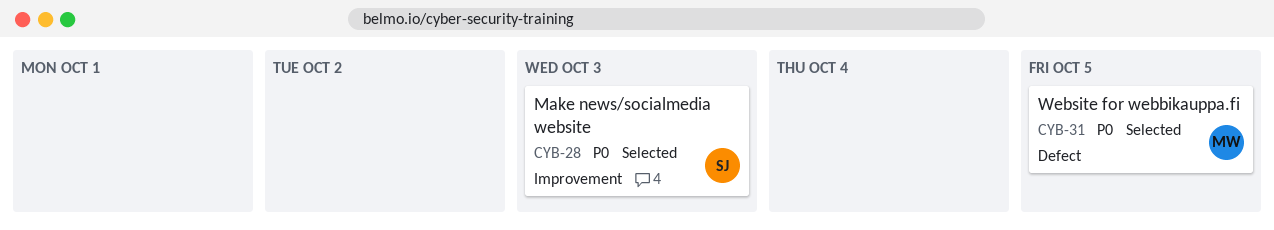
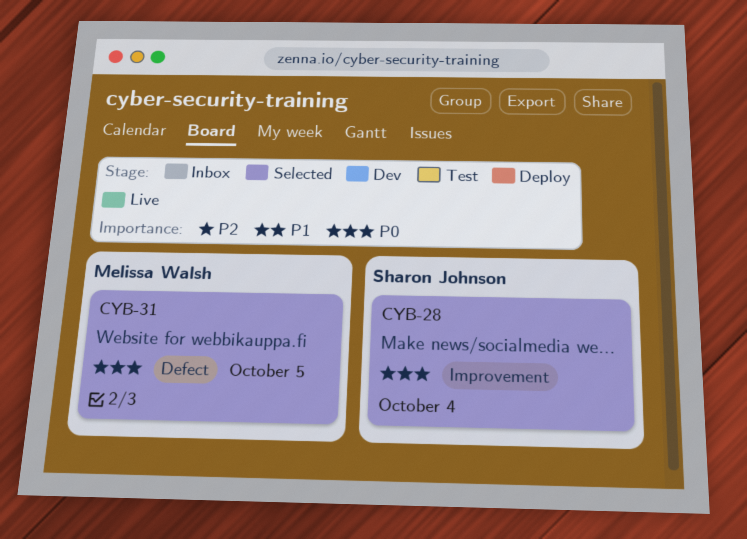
CYB-28, due: Oct 3 -> Oct 4

